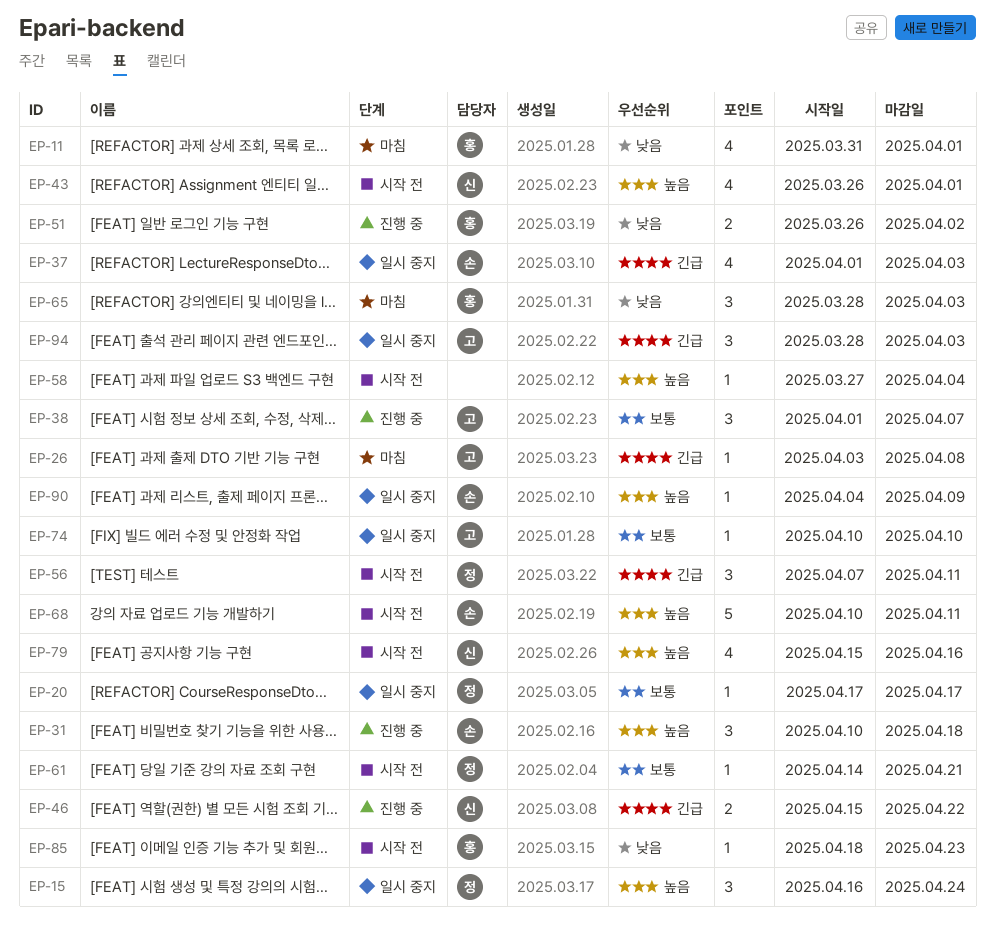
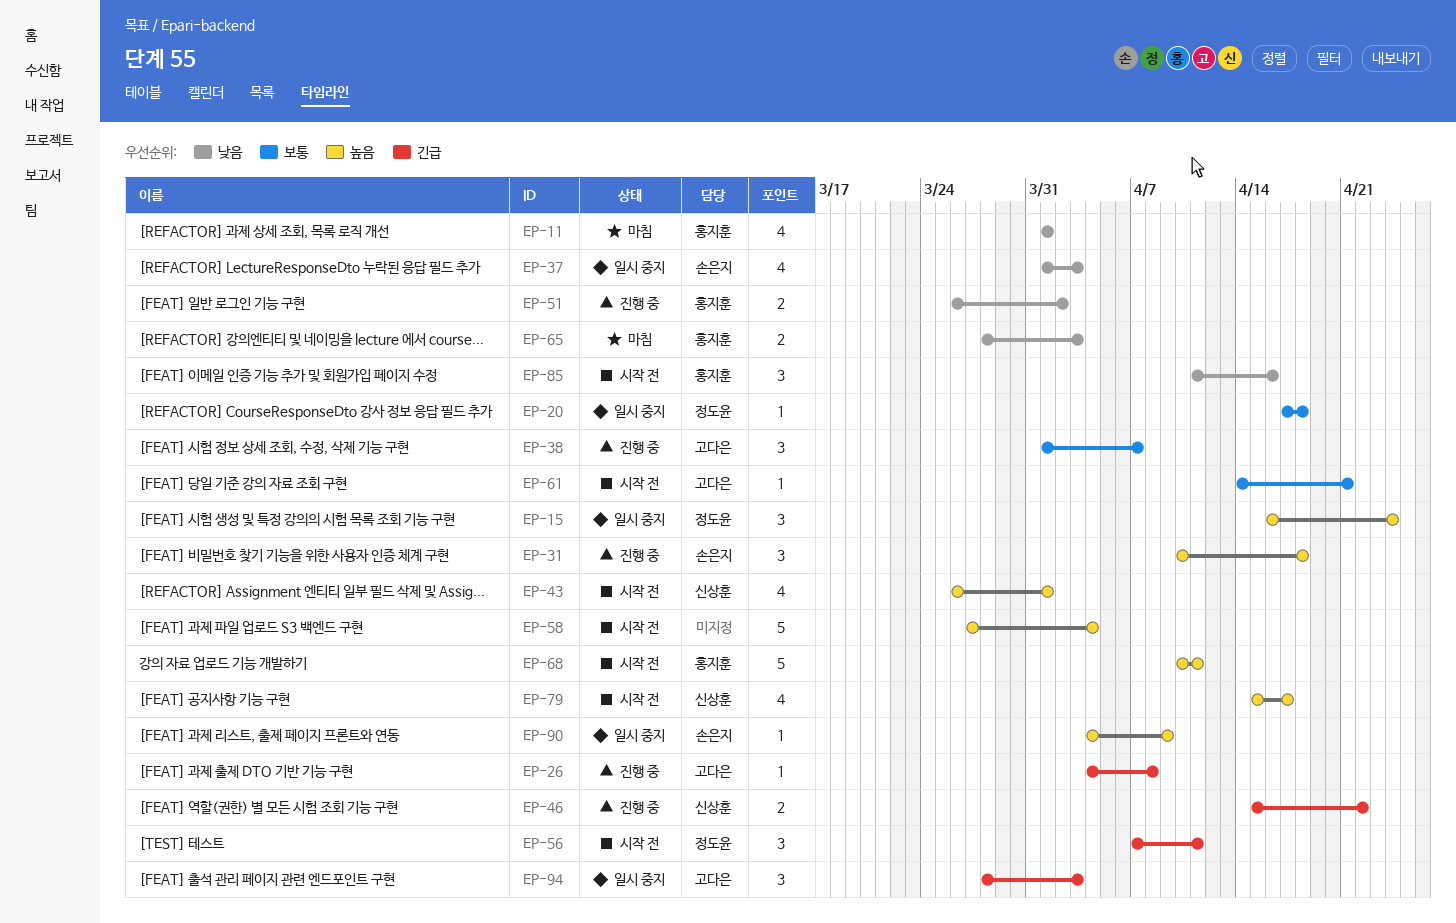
EP-11, start: Mar 31 -> Apr 1
EP-20, due: Apr 17 -> Apr 18
EP-26, status: 마침 -> 진행 중
EP-26, start: Apr 3 -> Apr 4
EP-37, priority: 긴급 -> 낮음
EP-58, estimate: 1 -> 5
EP-61, owner: 정도윤 -> 고다은
EP-65, estimate: 3 -> 2
EP-68, owner: 손은지 -> 홍지훈
EP-74: present -> none
EP-79, due: Apr 16 -> Apr 17
EP-85, estimate: 1 -> 3
EP-85, start: Apr 18 -> Apr 11
EP-85, due: Apr 23 -> Apr 16

